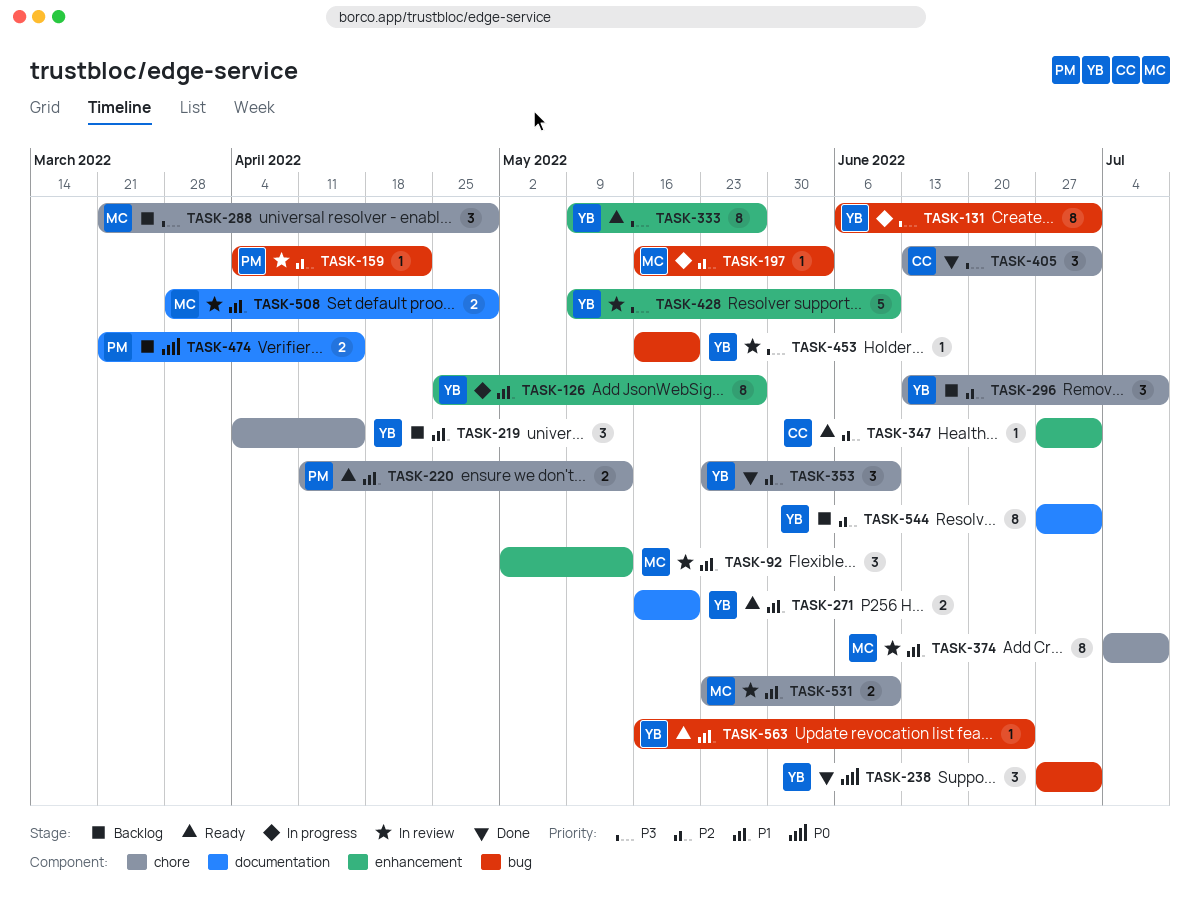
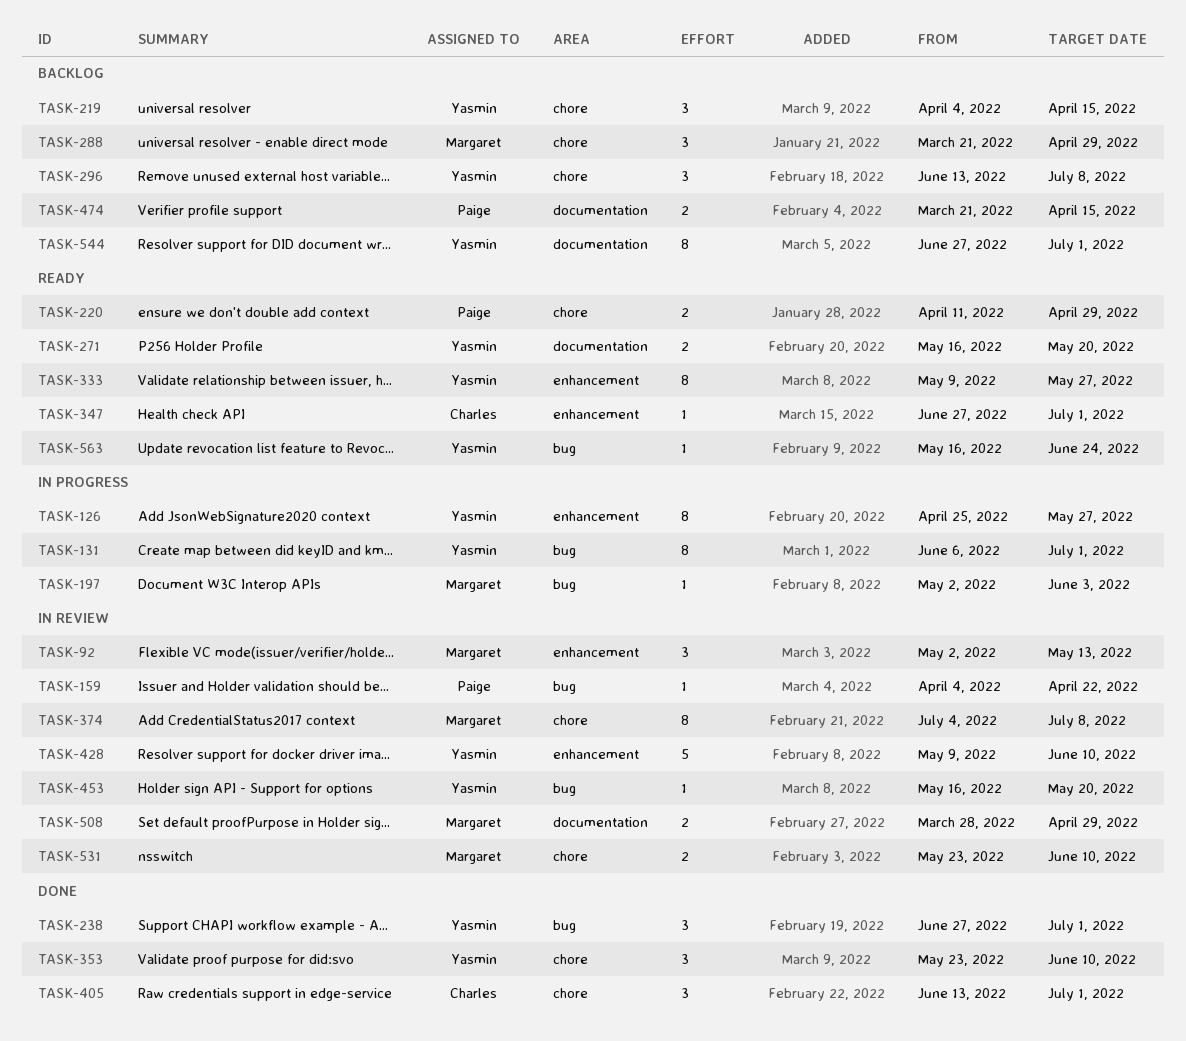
TASK-197, start: May 16 -> May 2
TASK-220, due: May 13 -> Apr 29

